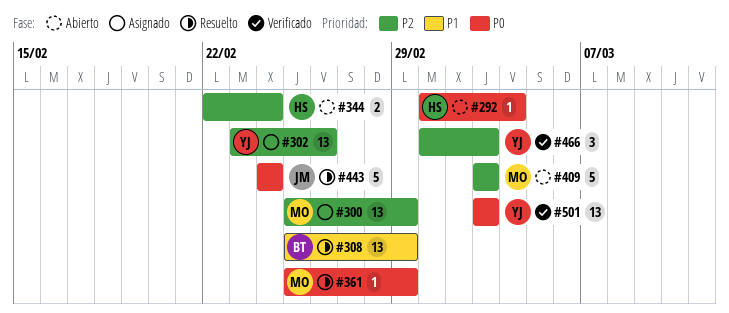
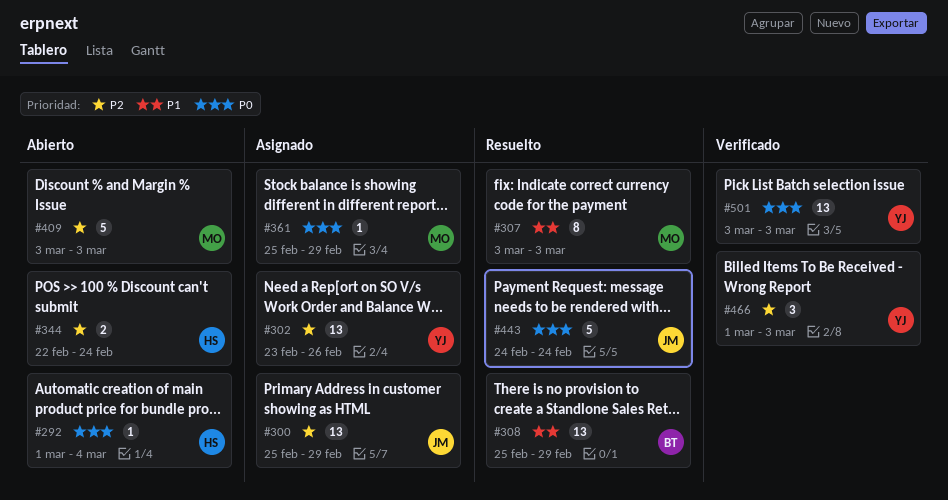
#300, owner: MO -> JM
#307: none -> present
#361, status: Resuelto -> Asignado

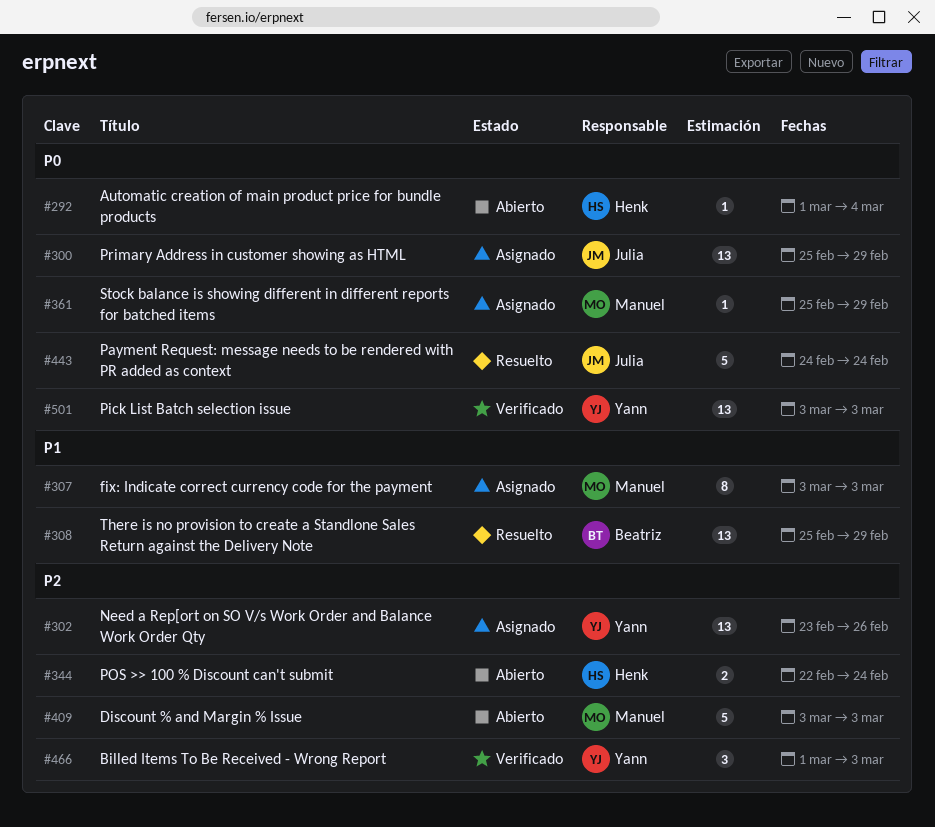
#300, priority: P2 -> P0
#307, status: Resuelto -> Asignado

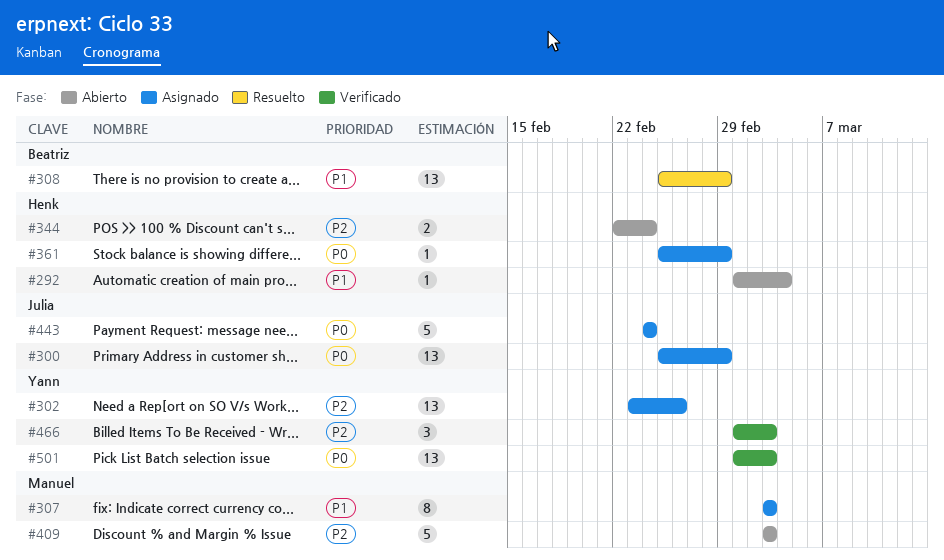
#292, priority: P0 -> P1
#361, owner: Manuel -> Henk
#443, status: Resuelto -> Asignado
#501, start: Mar 3 -> Mar 1

